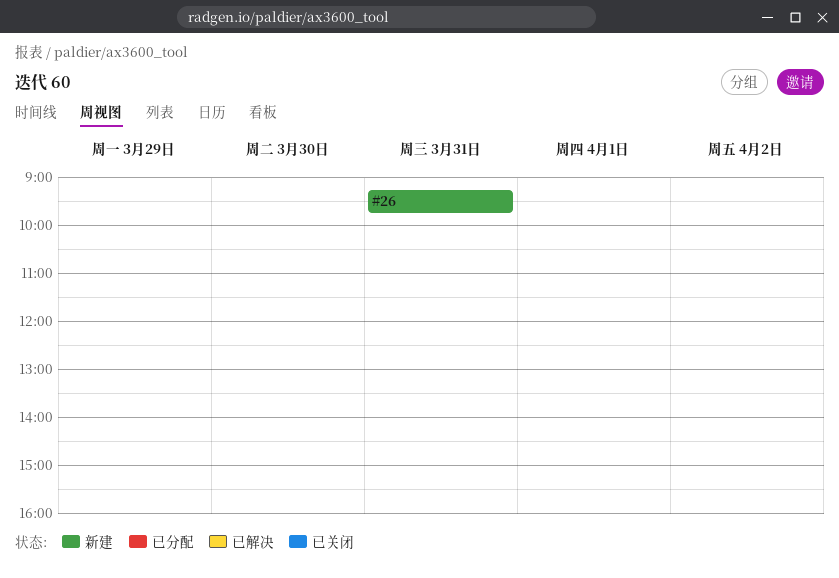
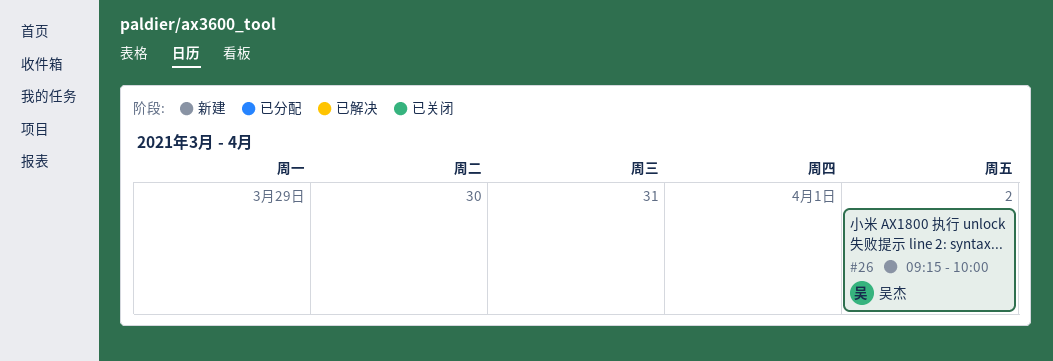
#26, day: Mar 31 -> Apr 2
#26, ends: 09:45 -> 10:00

